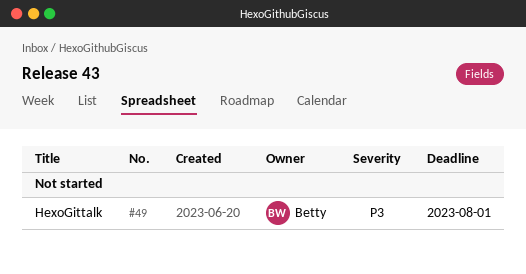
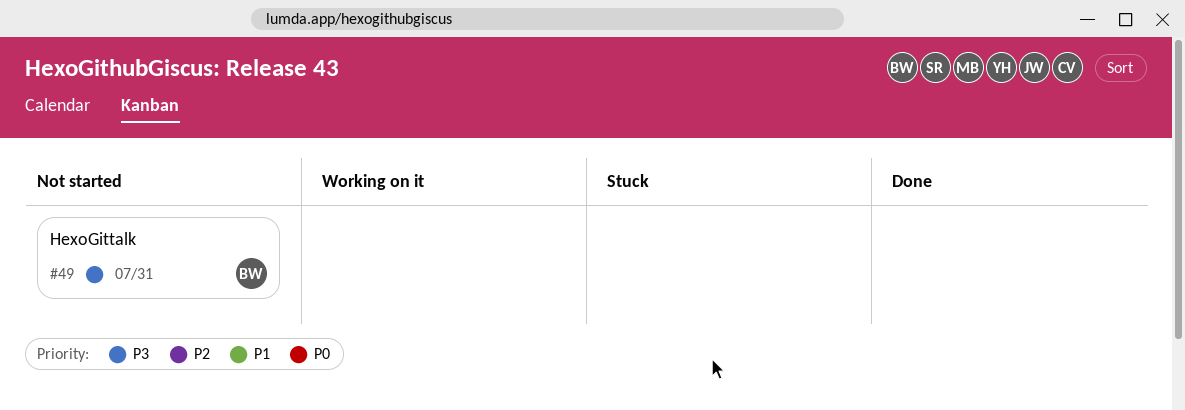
#49, due: Aug 1 -> Jul 31

